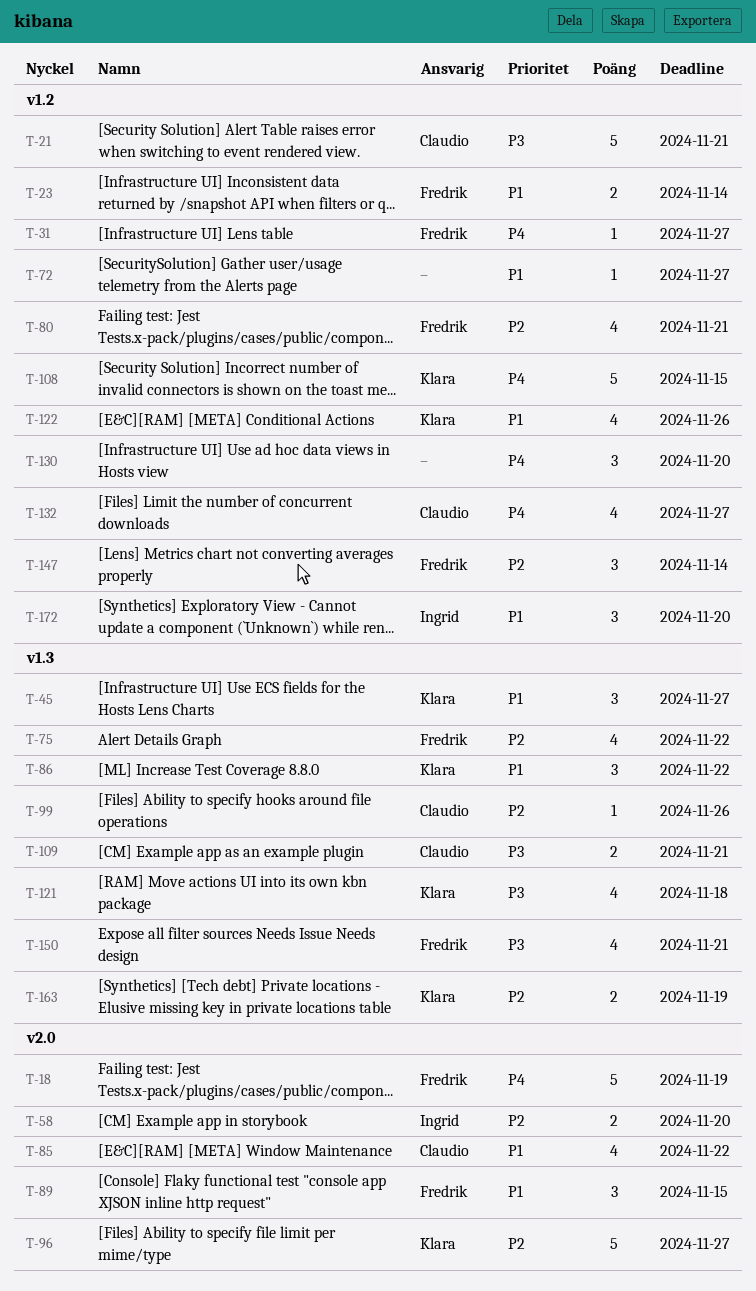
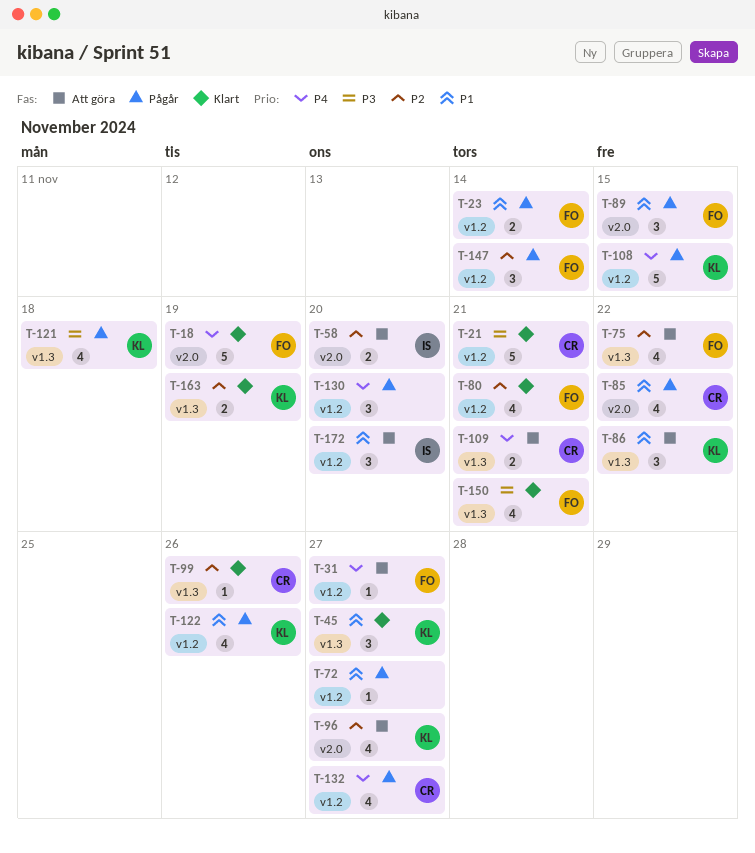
T-96, estimate: 5 -> 4
T-109, priority: P3 -> P4

